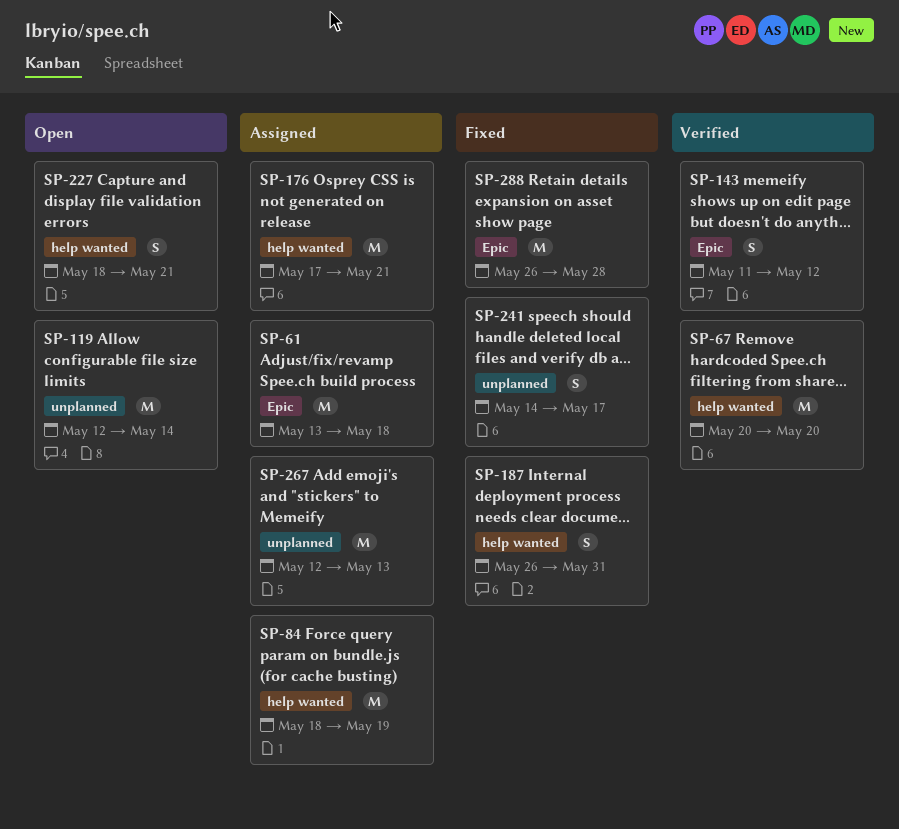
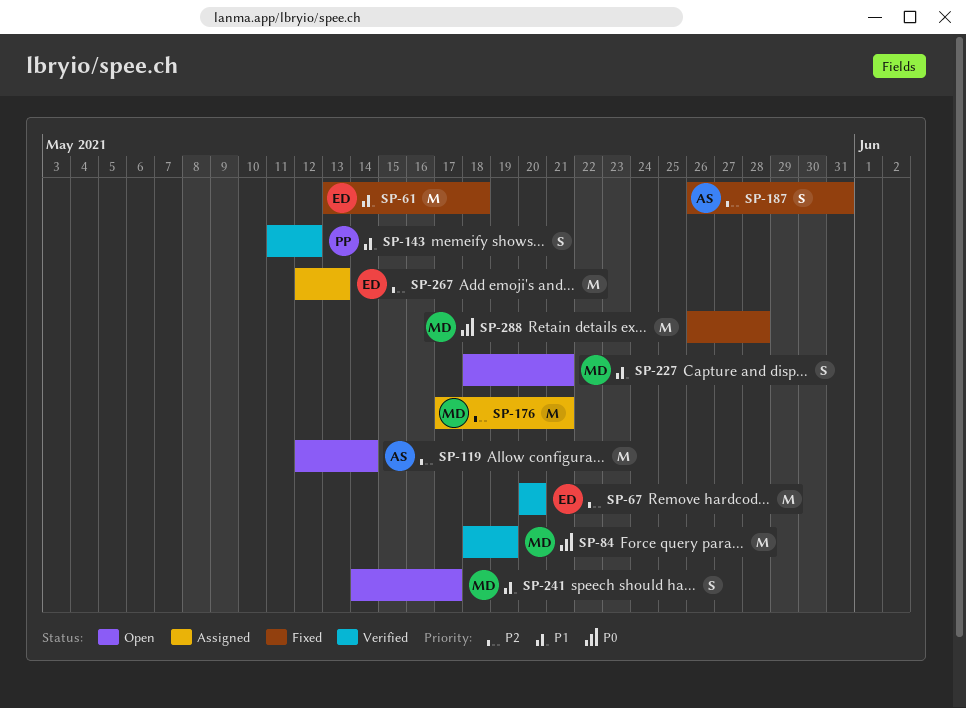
SP-61, status: Assigned -> Fixed
SP-84, status: Assigned -> Verified
SP-241, status: Fixed -> Open

